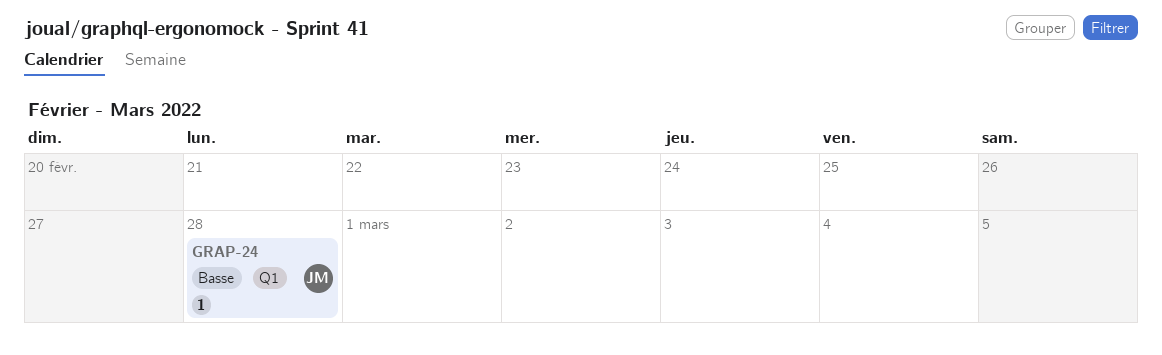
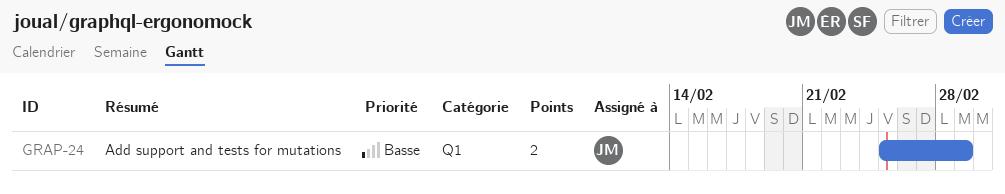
GRAP-24, estimate: 1 -> 2
GRAP-24, due: Feb 28 -> Mar 1

